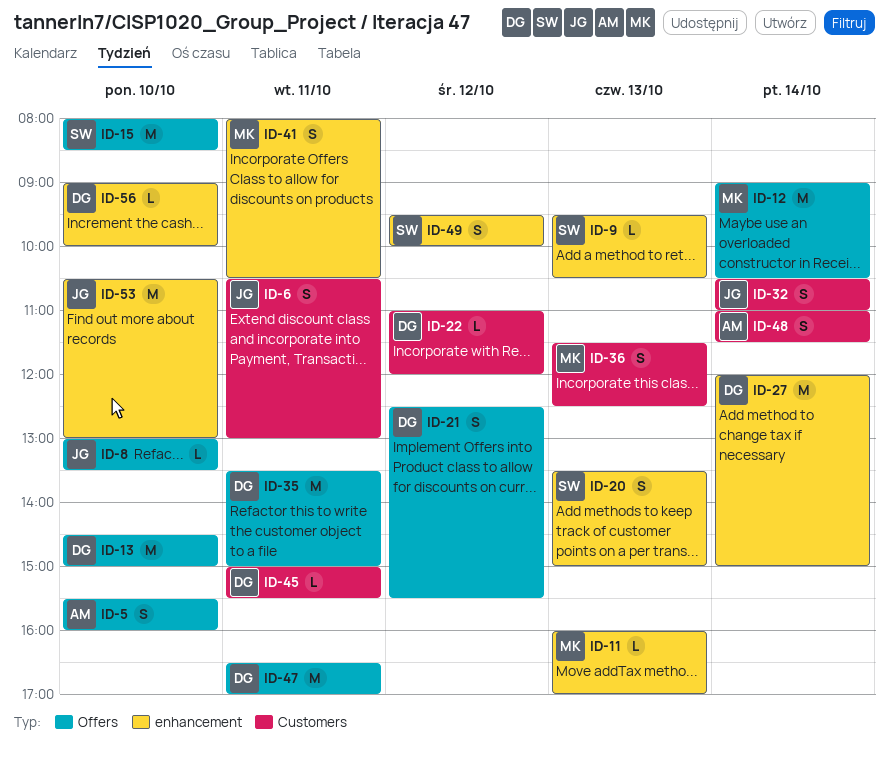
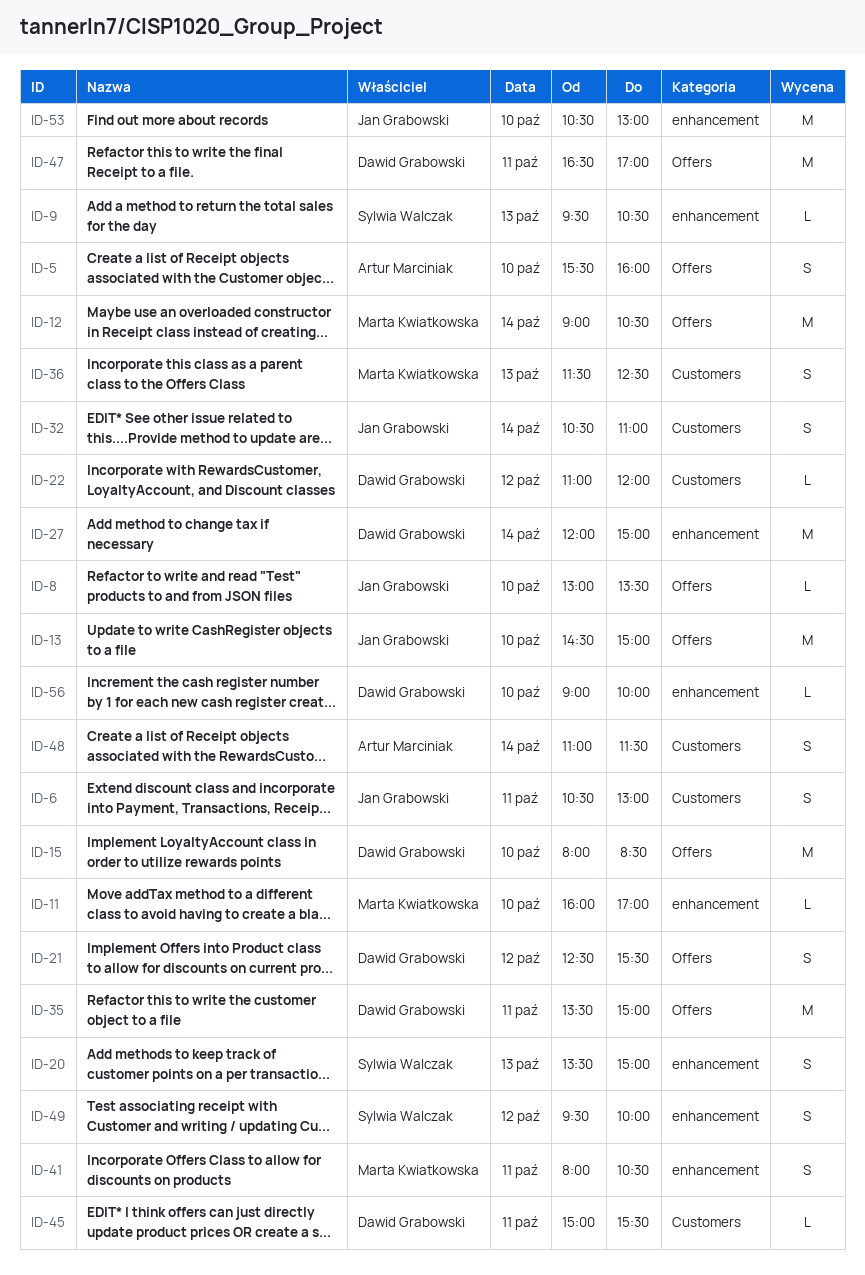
ID-11, day: Oct 13 -> Oct 10
ID-13, owner: Dawid Grabowski -> Jan Grabowski
ID-15, owner: Sylwia Walczak -> Dawid Grabowski

